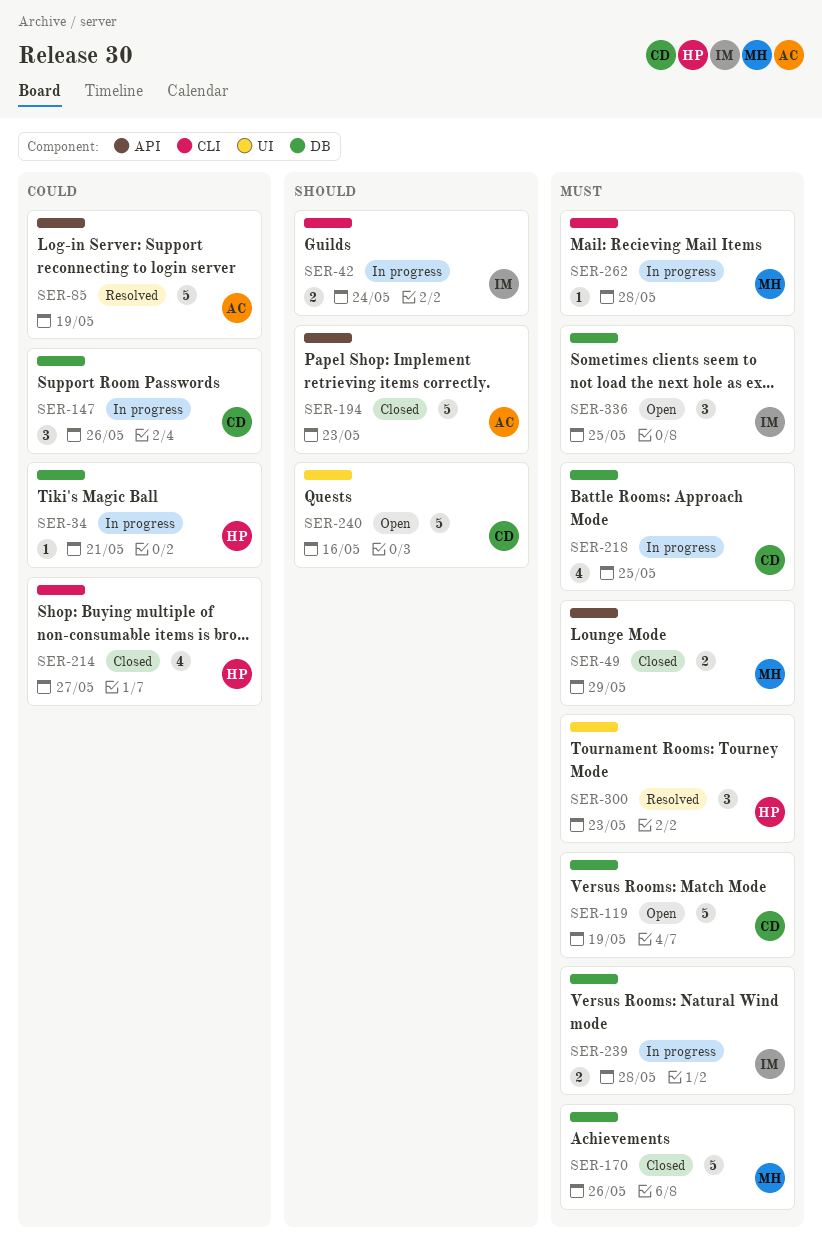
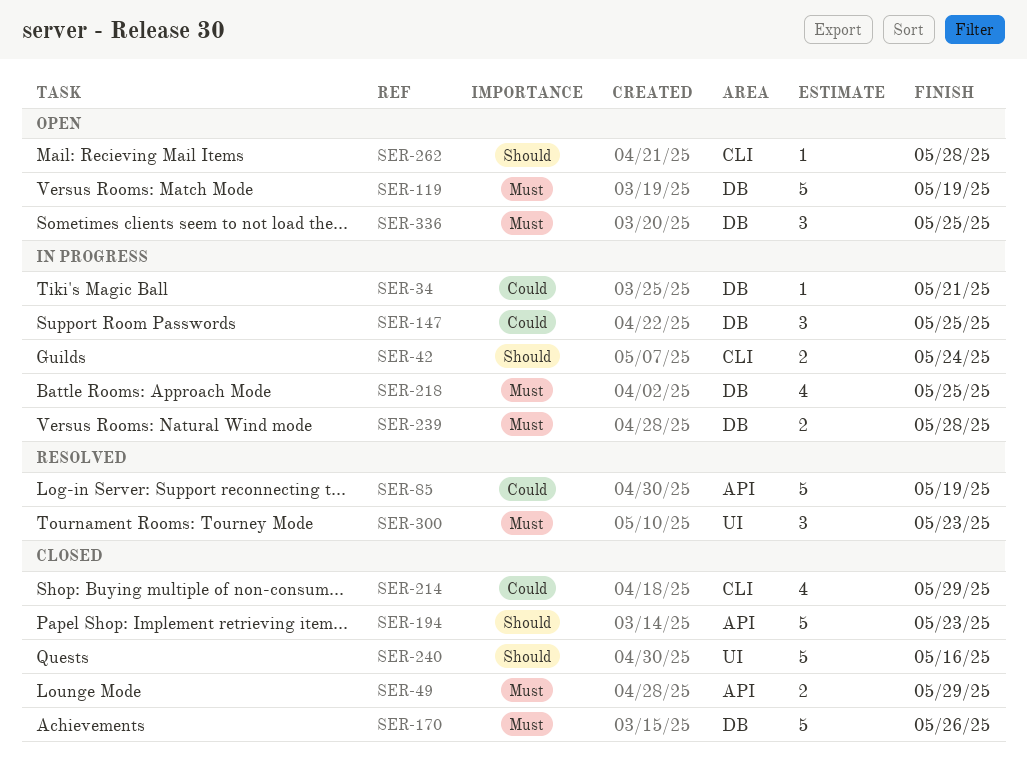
SER-147, due: May 26 -> May 25
SER-214, due: May 27 -> May 29
SER-240, status: Open -> Closed
SER-262, status: In progress -> Open
SER-262, priority: Must -> Should

